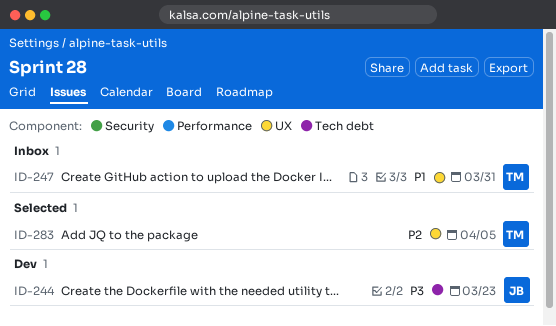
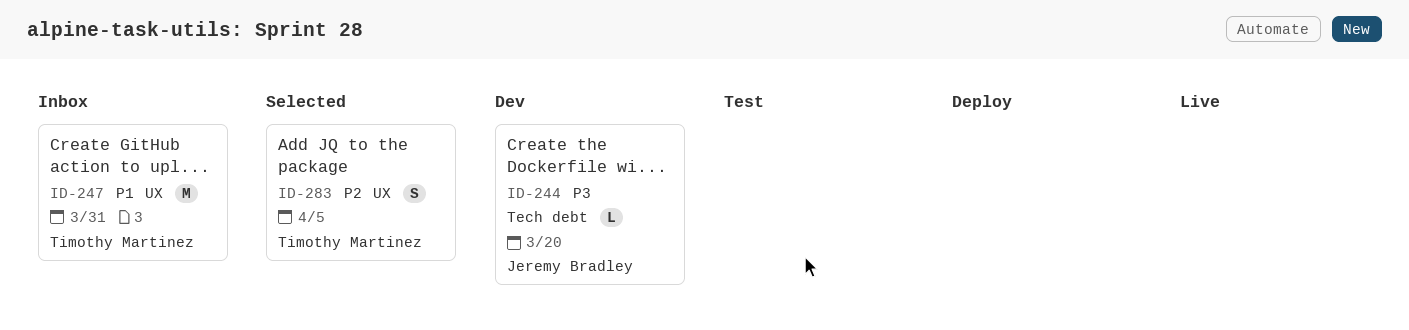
ID-244, due: Mar 23 -> Mar 20

